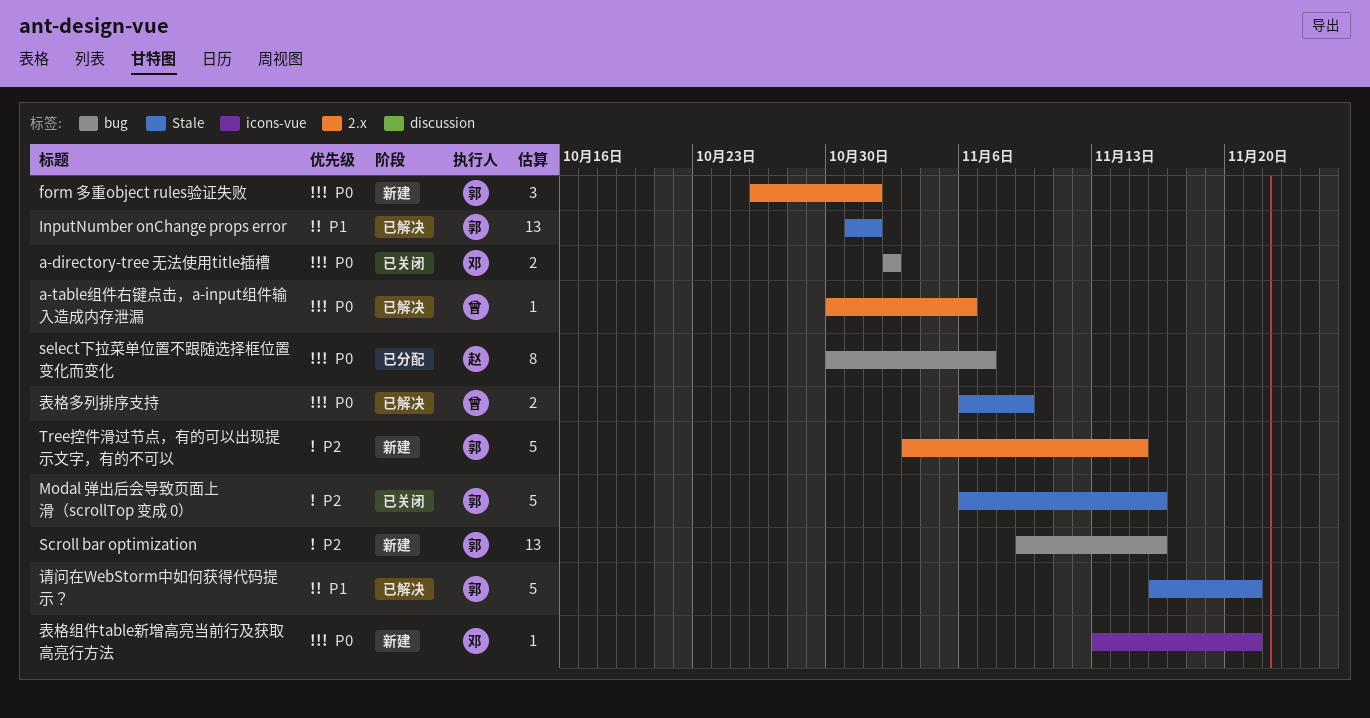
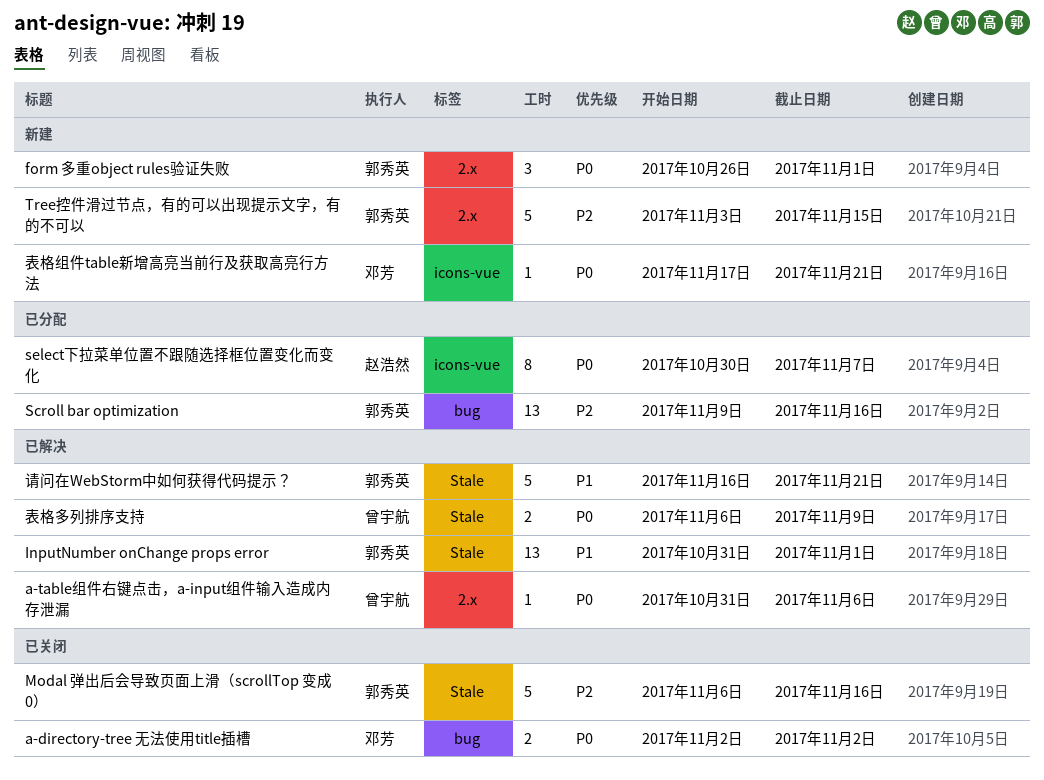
a-table组件右键点击，a-input组件输入造成内存泄漏, start: Oct 30 -> Oct 31
Scroll bar optimization, status: 新建 -> 已分配
select下拉菜单位置不跟随选择框位置变化而变化, label: bug -> icons-vue
表格组件table新增高亮当前行及获取高亮行方法, start: Nov 13 -> Nov 17

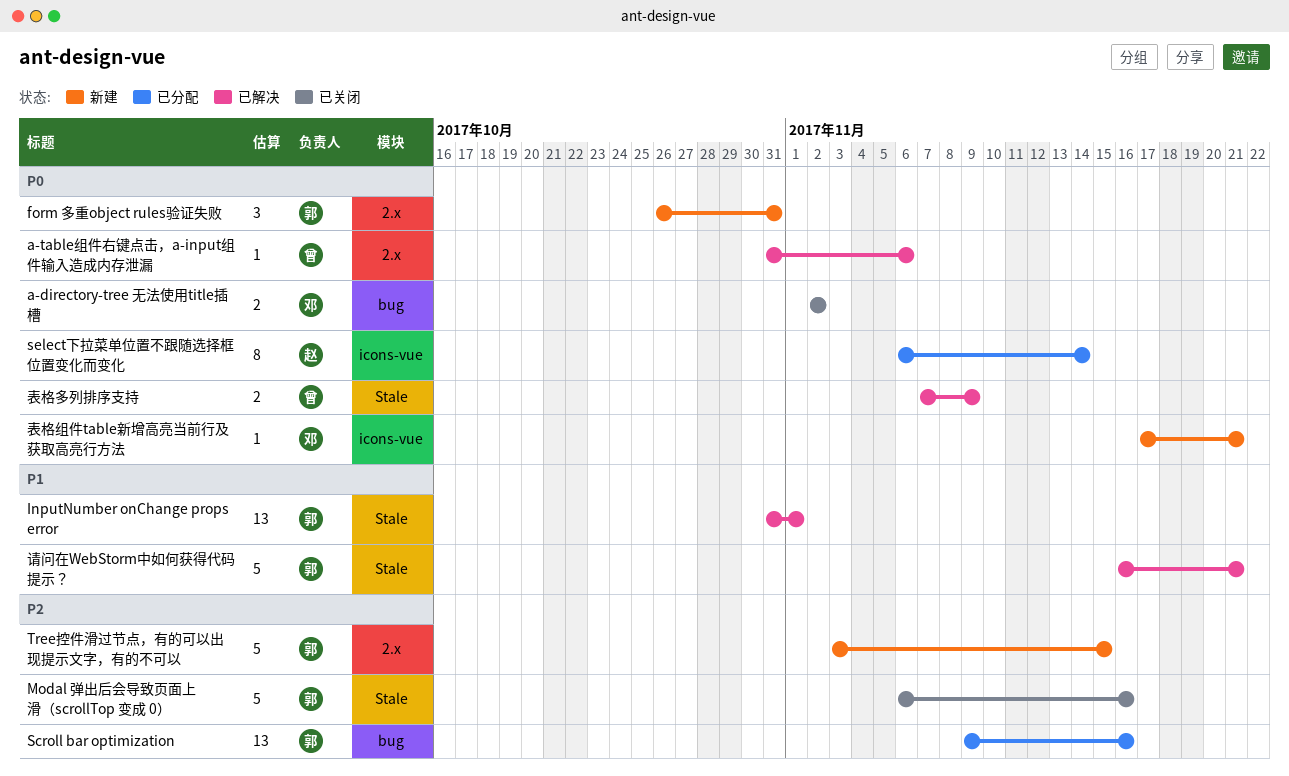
form 多重object rules验证失败, due: Nov 1 -> Oct 31
select下拉菜单位置不跟随选择框位置变化而变化, start: Oct 30 -> Nov 6
select下拉菜单位置不跟随选择框位置变化而变化, due: Nov 7 -> Nov 14
表格多列排序支持, start: Nov 6 -> Nov 7

